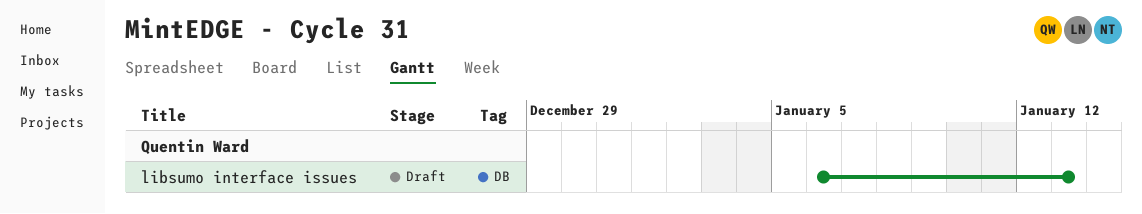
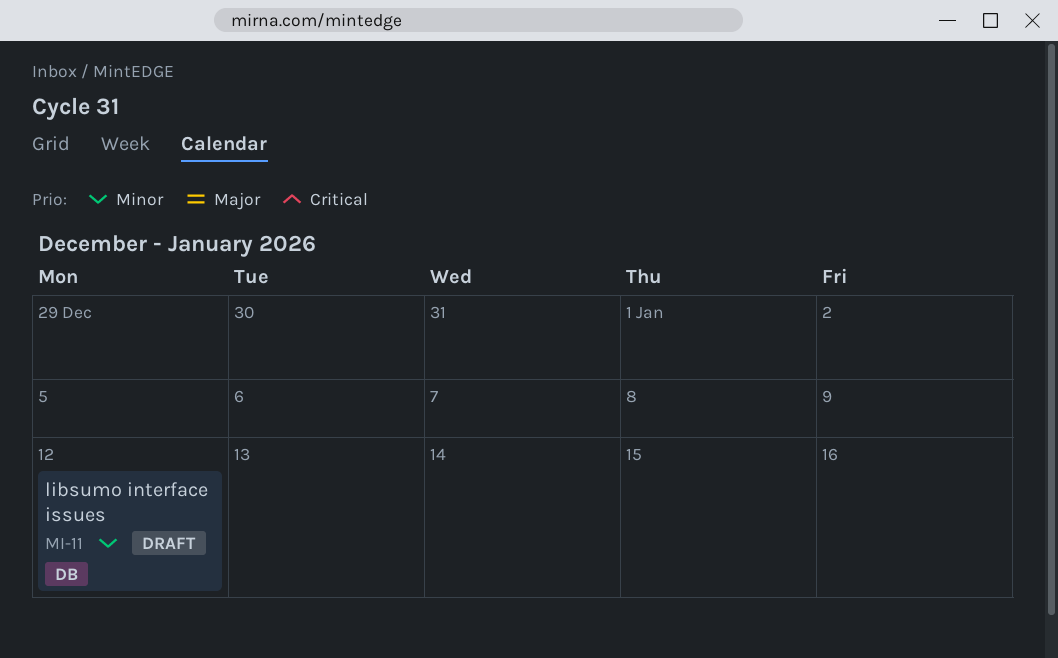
libsumo interface issues, due: Jan 13 -> Jan 12

